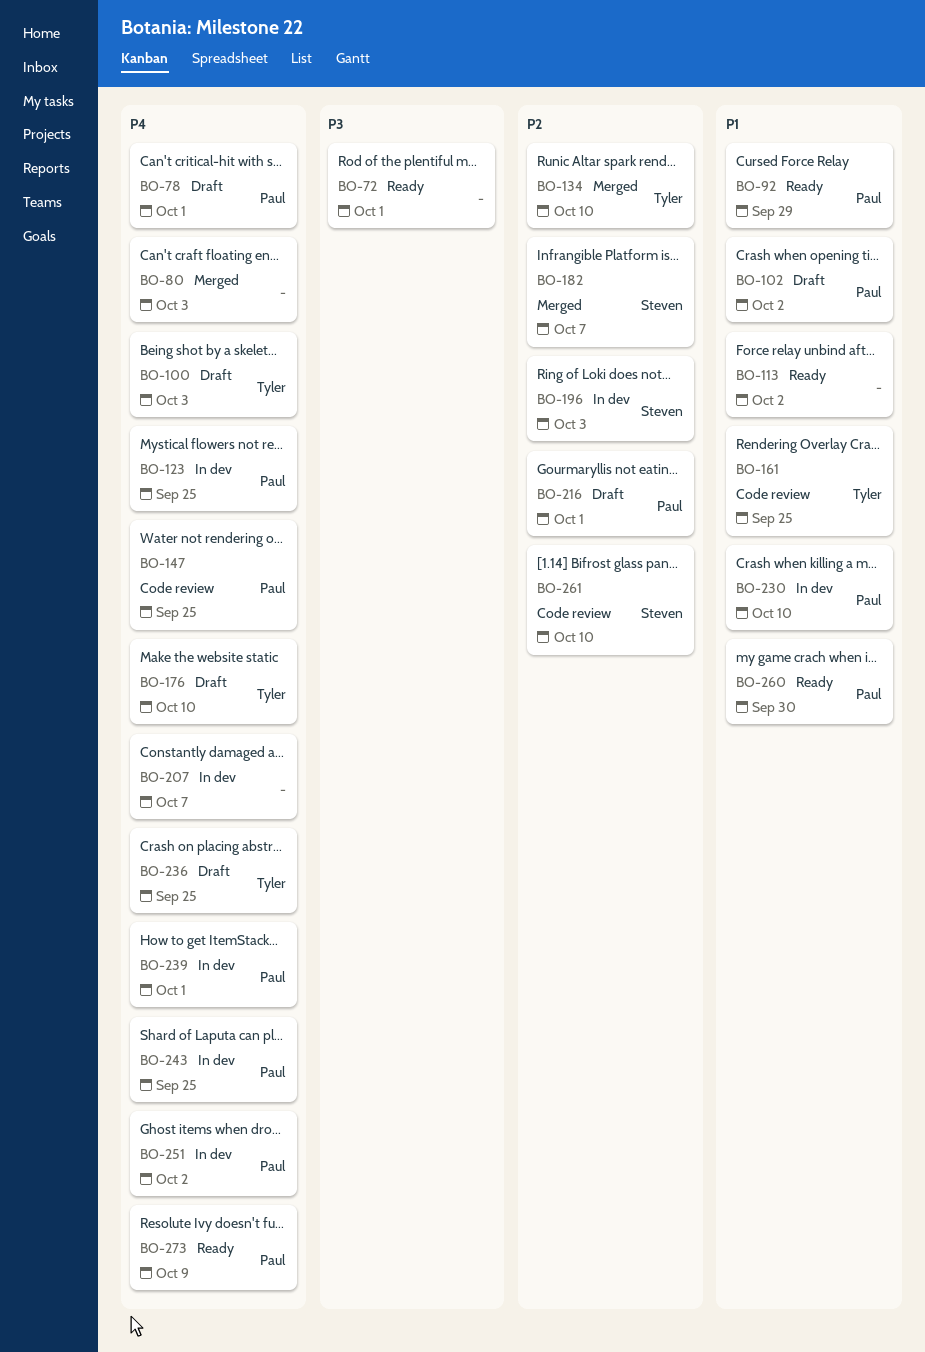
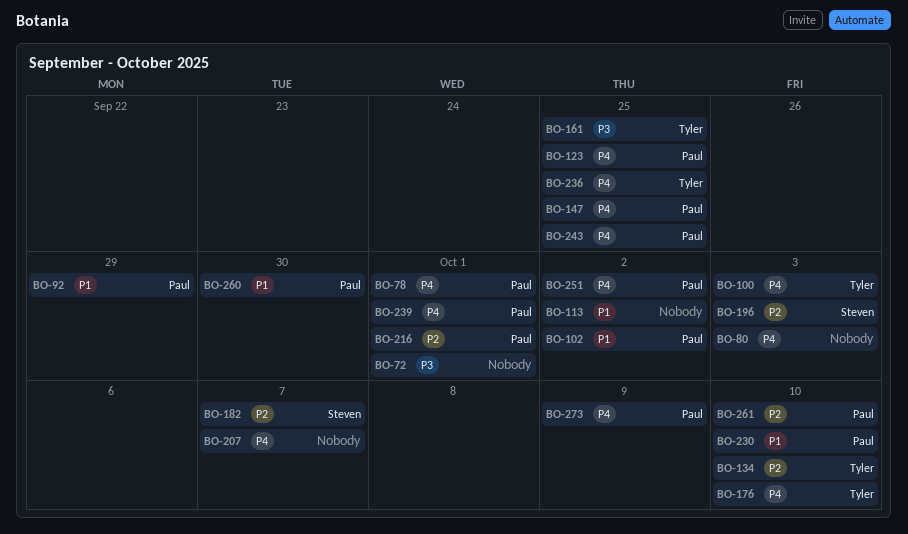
BO-161, priority: P1 -> P3
BO-261, owner: Steven -> Paul

